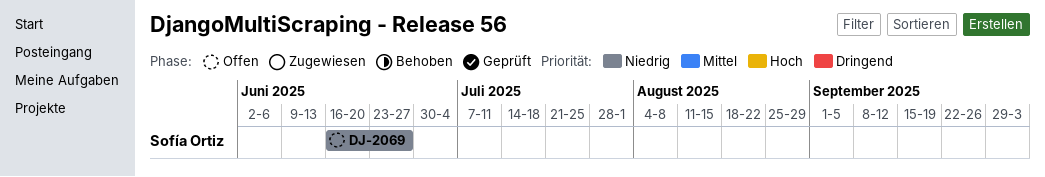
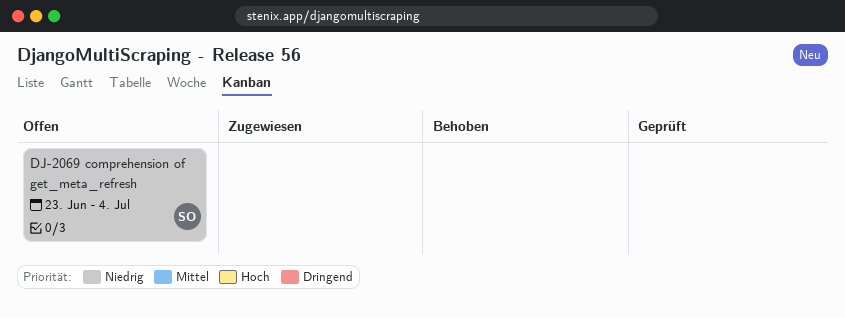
DJ-2069, start: Jun 16 -> Jun 23
DJ-2069, due: Jun 27 -> Jul 4

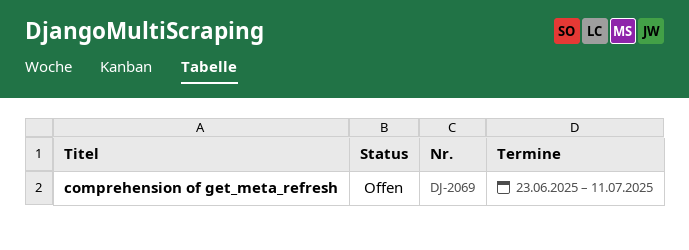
DJ-2069, due: Jul 4 -> Jul 11

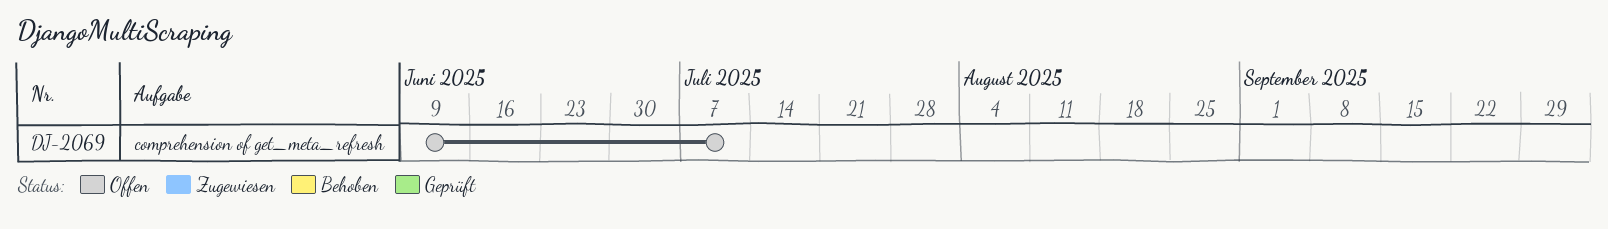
DJ-2069, start: Jun 23 -> Jun 9

